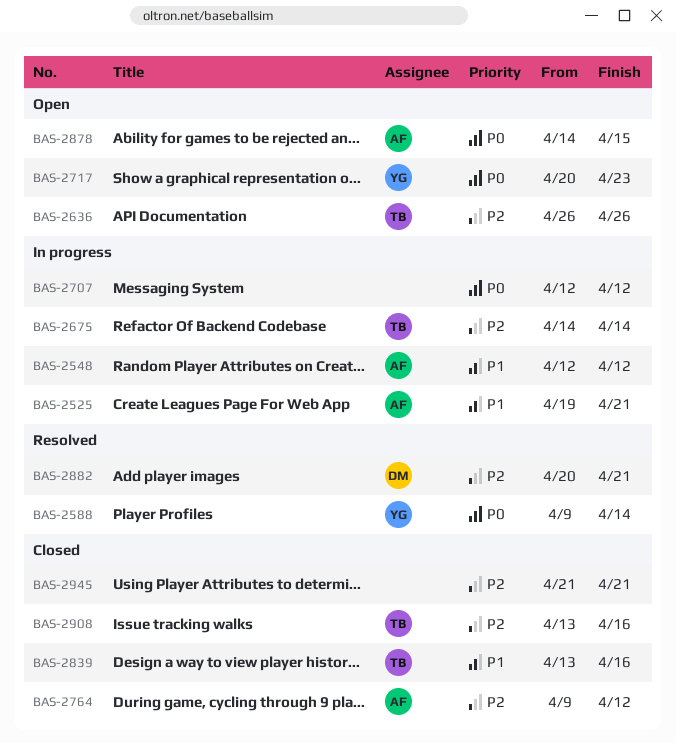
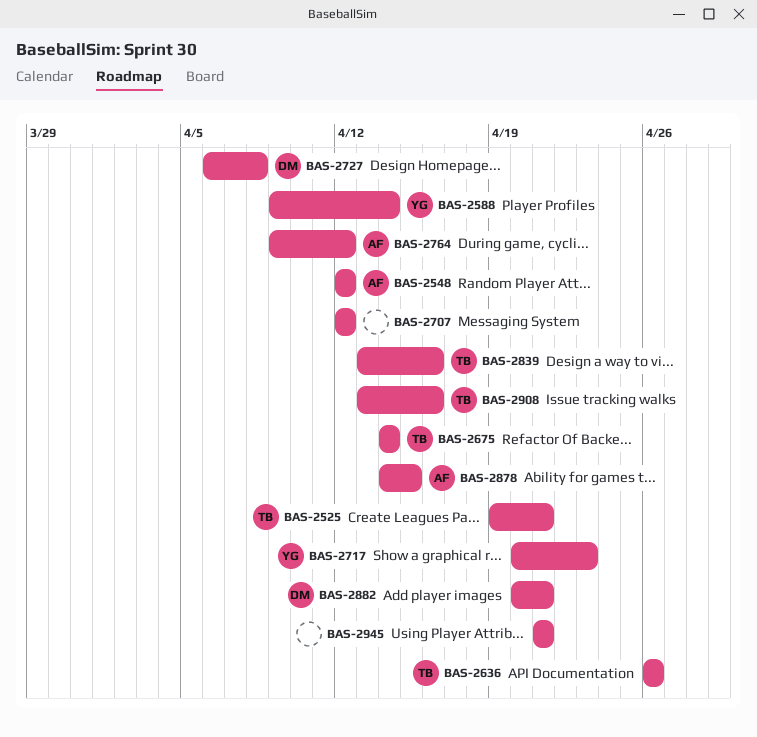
BAS-2525, owner: AF -> TB
BAS-2727: none -> present

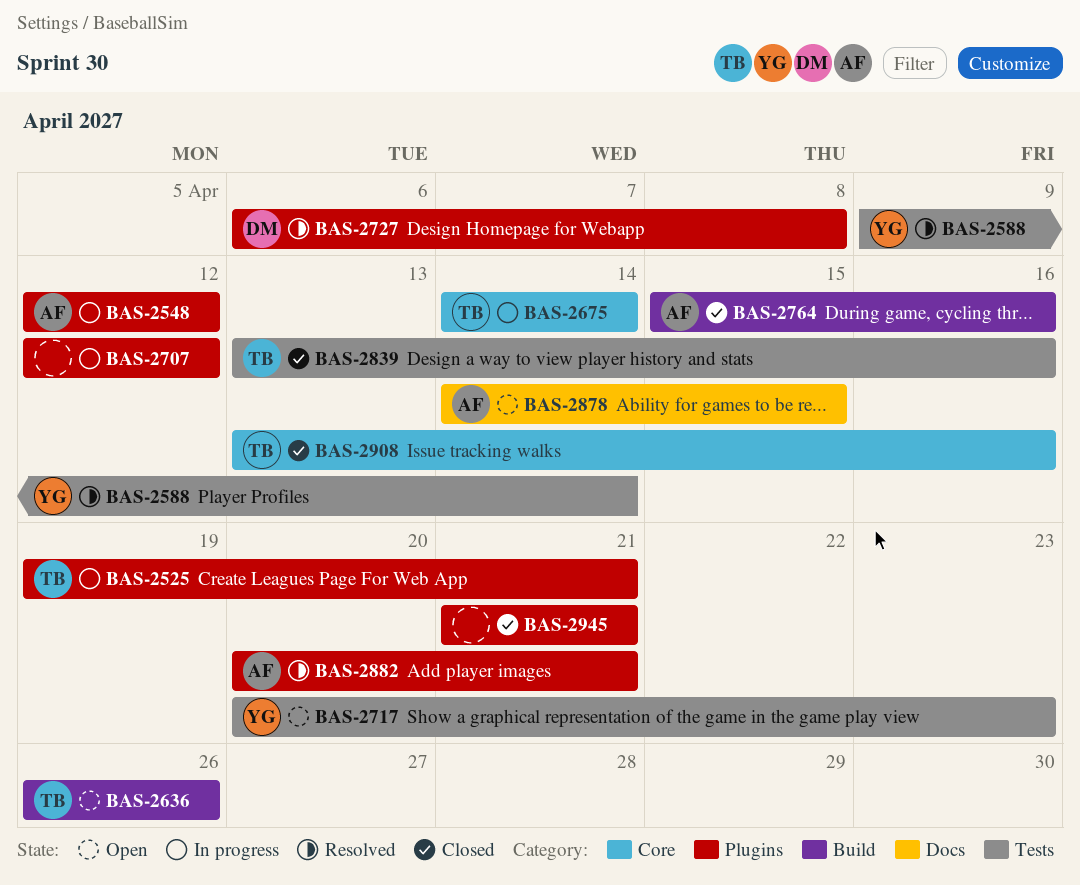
BAS-2764, start: Apr 9 -> Apr 15
BAS-2764, due: Apr 12 -> Apr 16
BAS-2882, owner: DM -> AF

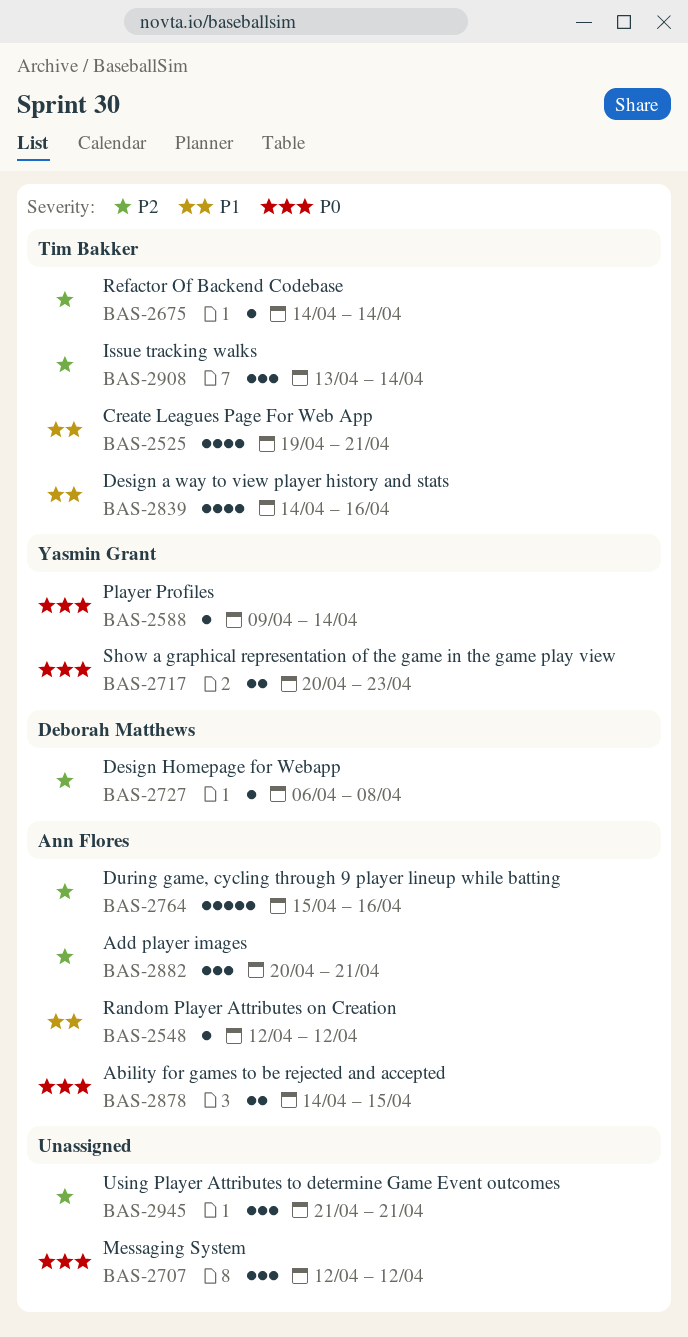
BAS-2636: present -> none
BAS-2839, start: Apr 13 -> Apr 14
BAS-2908, due: Apr 16 -> Apr 14

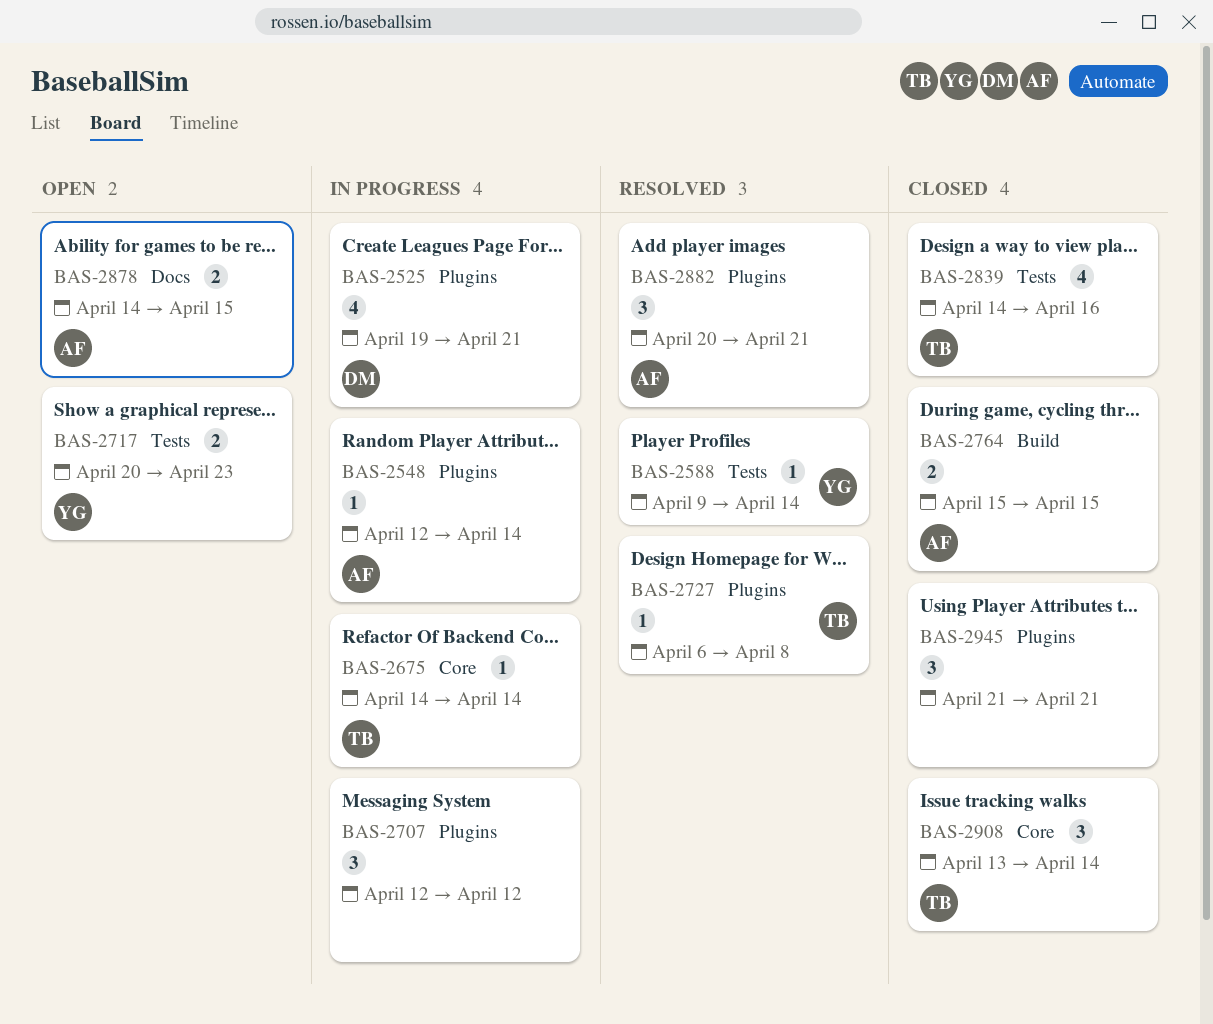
BAS-2525, owner: Tim Bakker -> Deborah Matthews
BAS-2548, due: Apr 12 -> Apr 14
BAS-2727, owner: Deborah Matthews -> Tim Bakker
BAS-2764, estimate: 5 -> 2
BAS-2764, due: Apr 16 -> Apr 15

